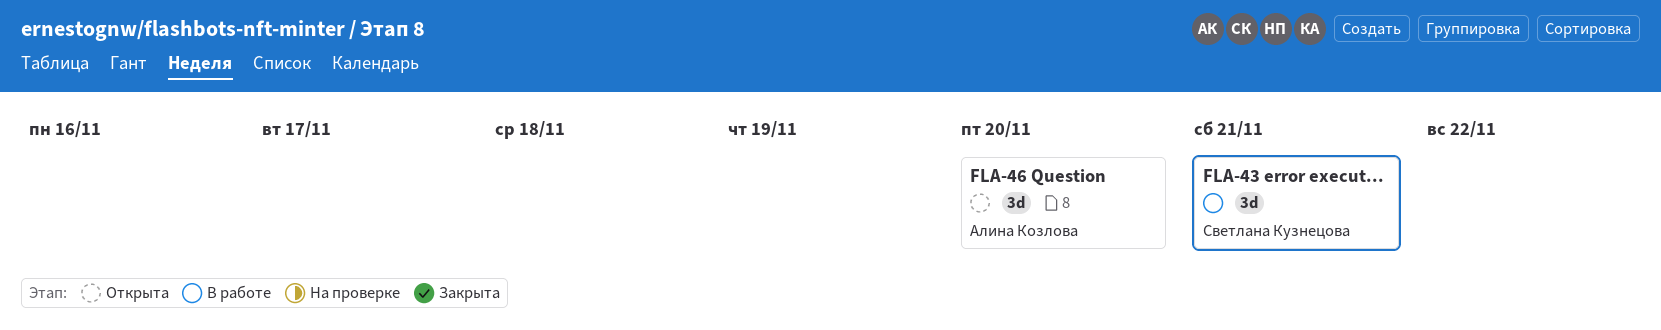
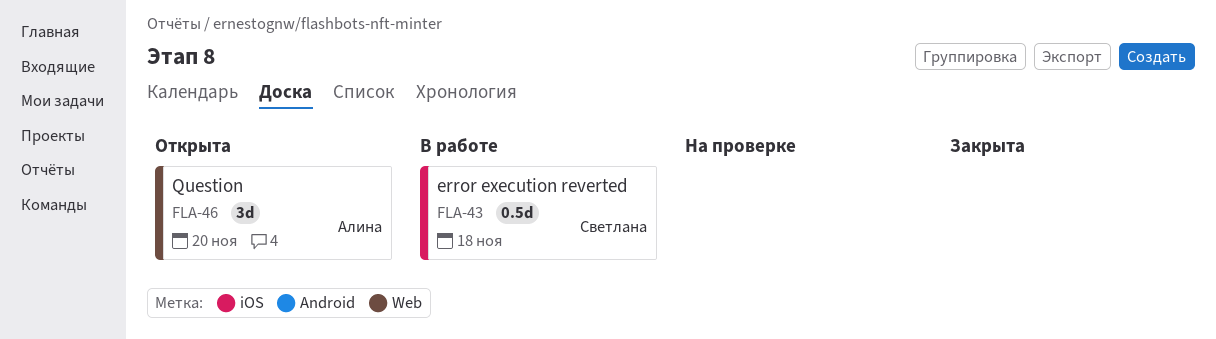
FLA-43, estimate: 3d -> 0.5d
FLA-43, due: Nov 21 -> Nov 18

